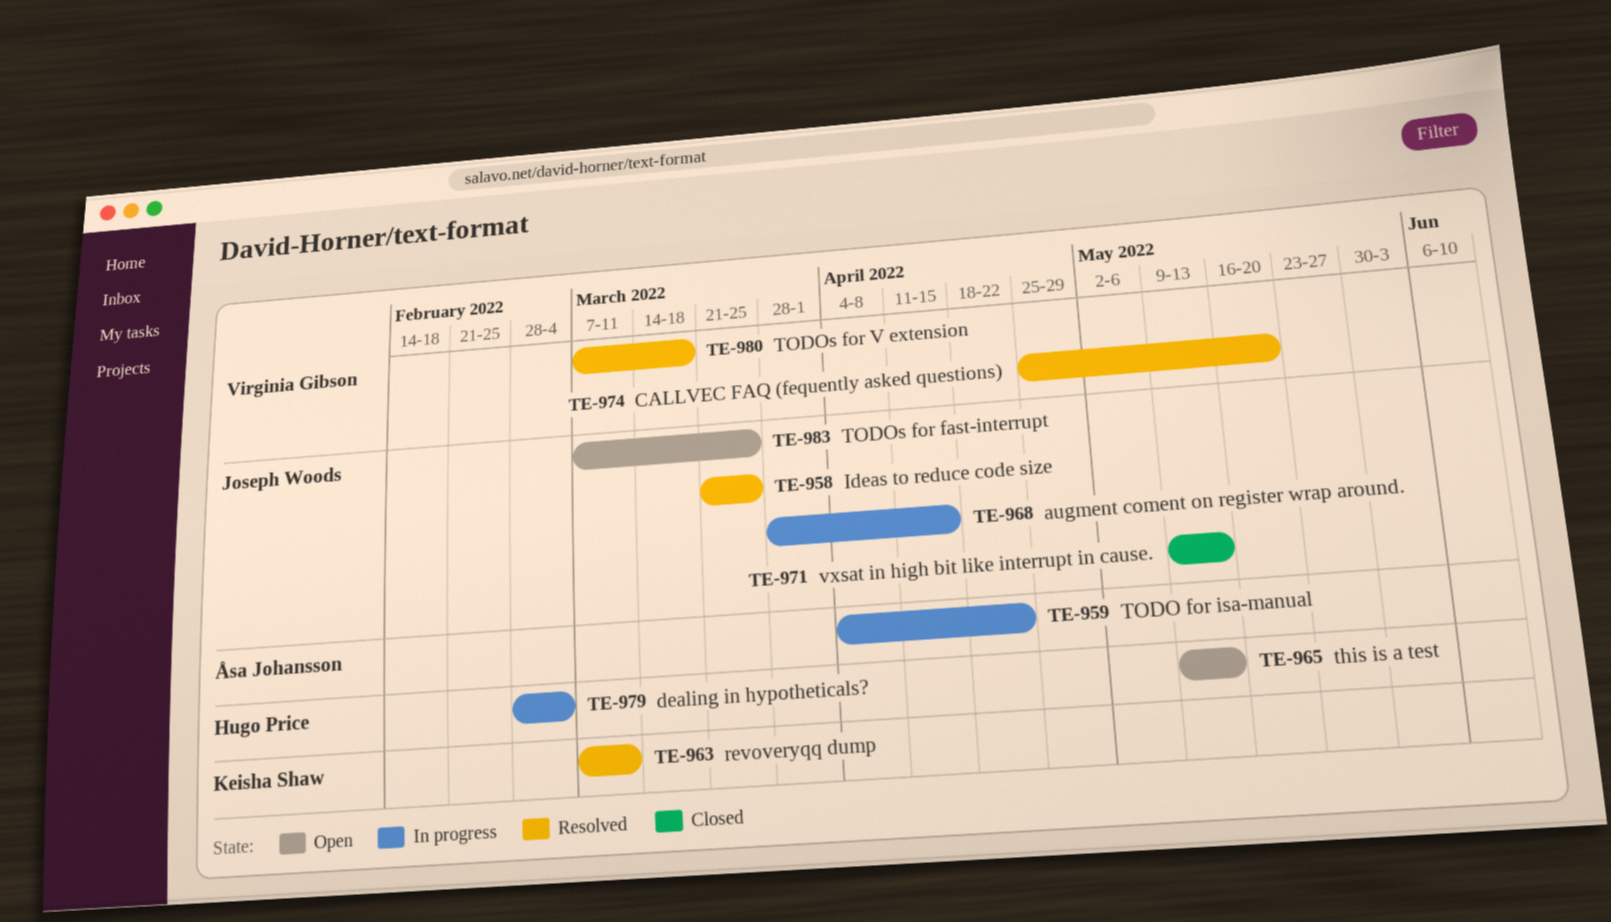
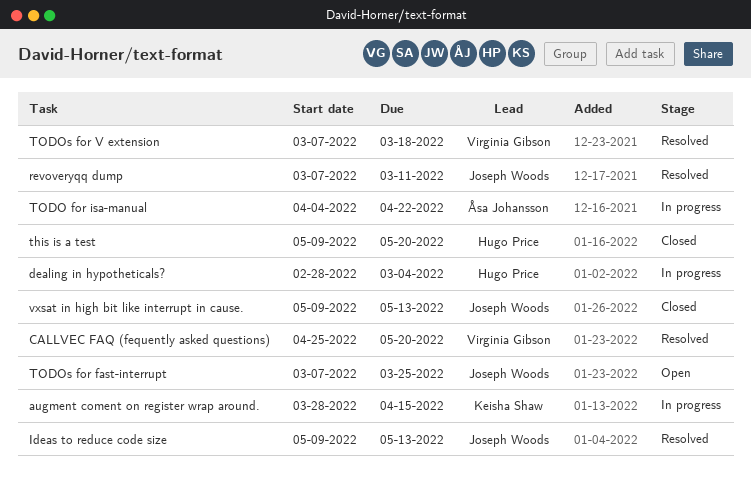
augment coment on register wrap around., owner: Joseph Woods -> Keisha Shaw
Ideas to reduce code size, start: Mar 21 -> May 9
Ideas to reduce code size, due: Mar 25 -> May 13
revoveryqq dump, owner: Keisha Shaw -> Joseph Woods
this is a test, status: Open -> Closed
this is a test, due: May 13 -> May 20

